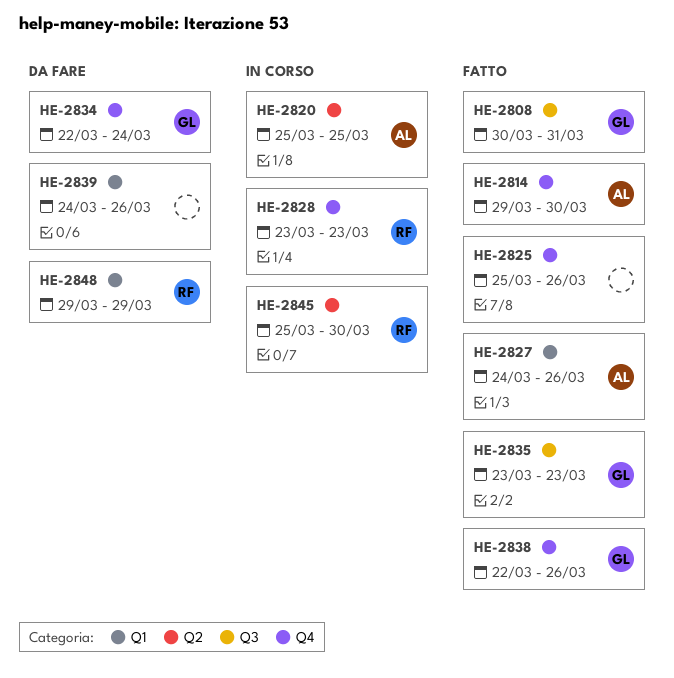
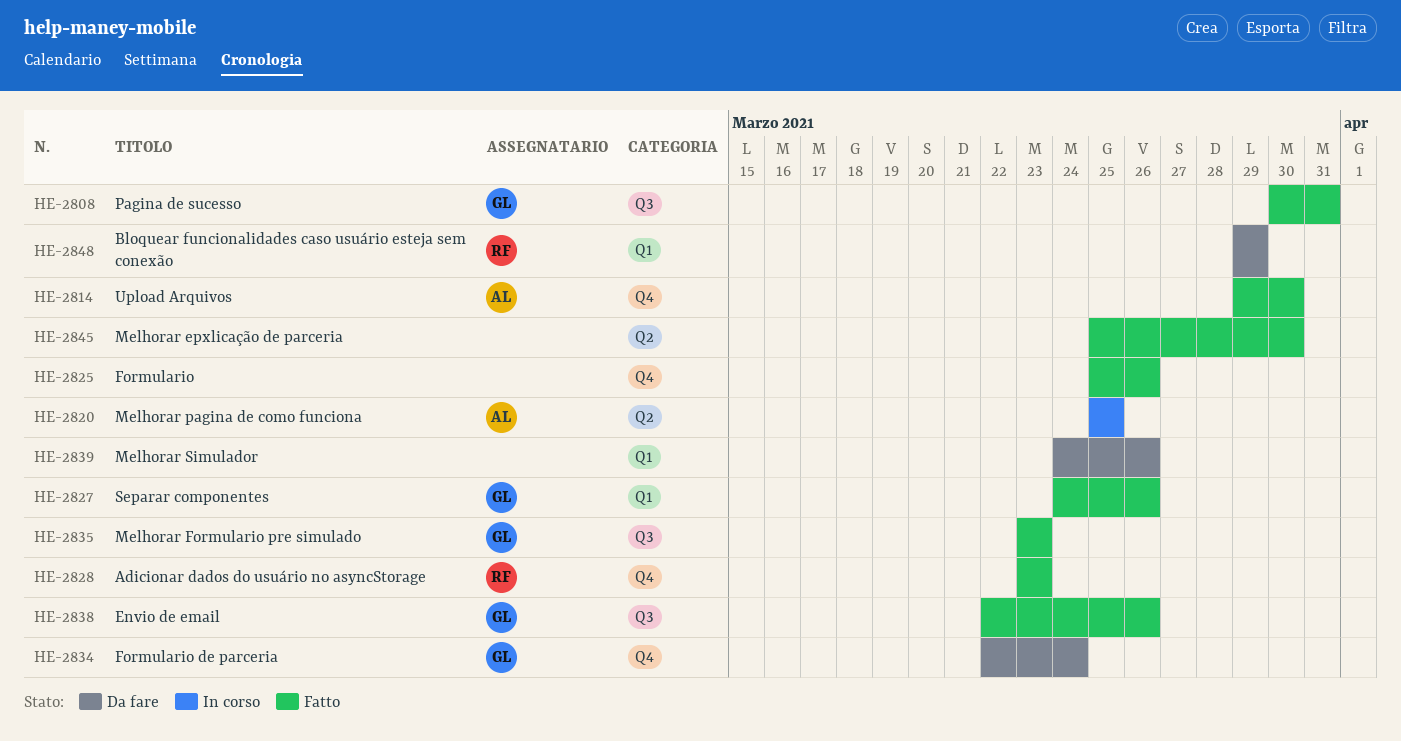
HE-2827, owner: AL -> GL
HE-2828, status: In corso -> Fatto
HE-2838, label: Q4 -> Q3
HE-2845, status: In corso -> Fatto
HE-2845, owner: RF -> none

